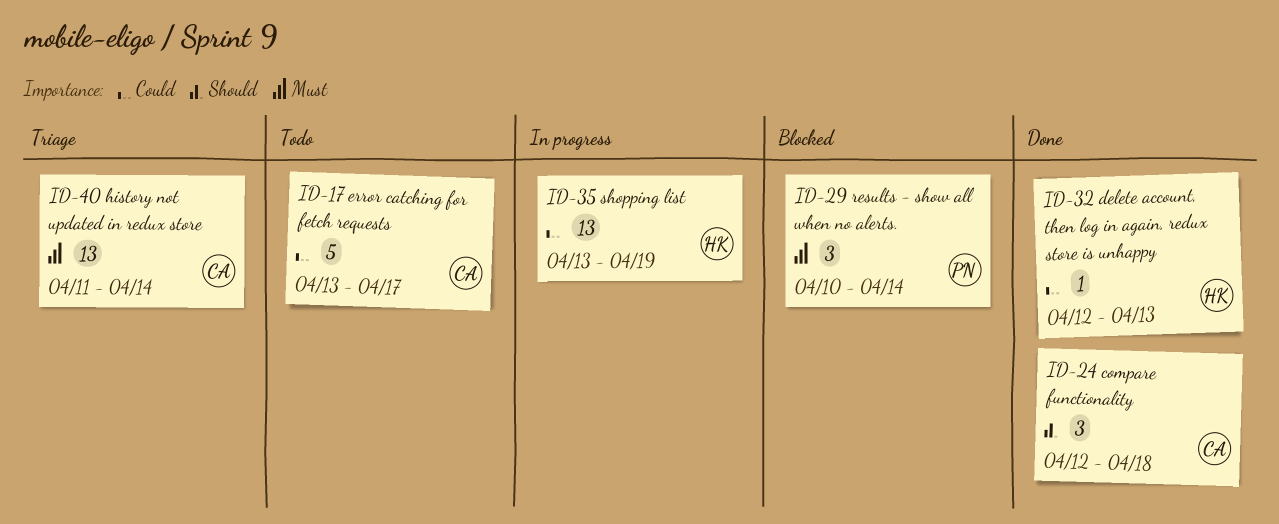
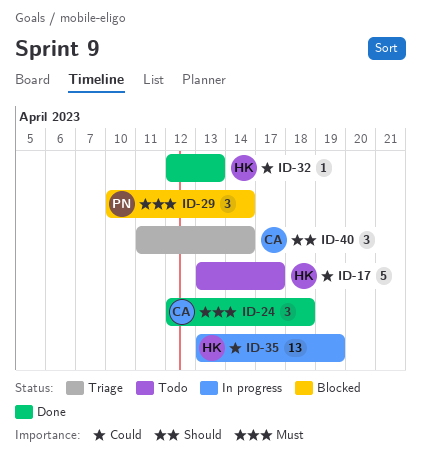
ID-17, owner: CA -> HK
ID-24, priority: Should -> Must
ID-40, priority: Must -> Should
ID-40, estimate: 13 -> 3

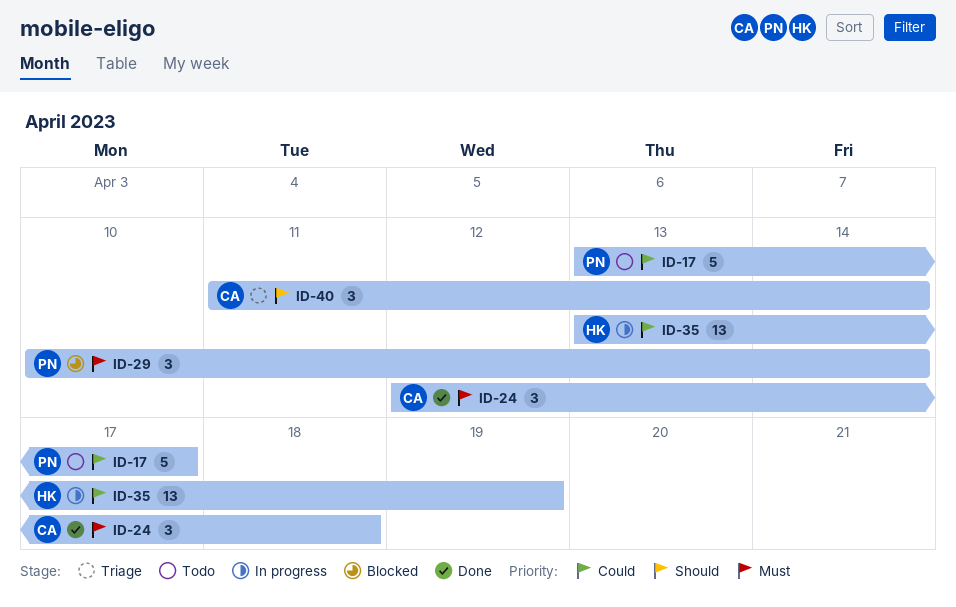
ID-17, owner: HK -> PN
ID-32: present -> none

